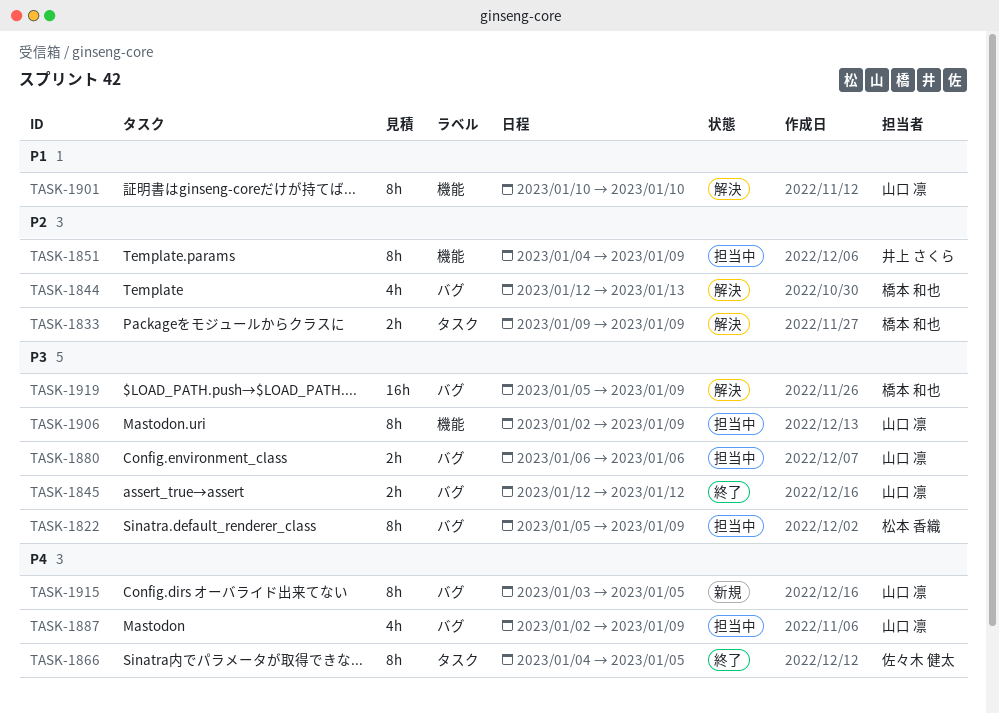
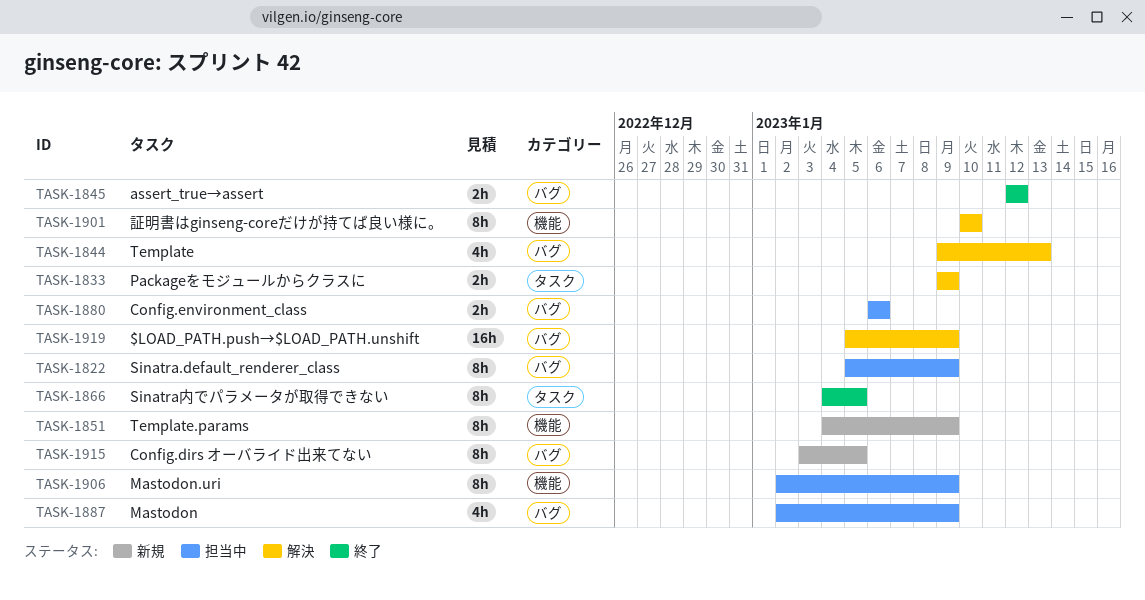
TASK-1844, start: Jan 12 -> Jan 9
TASK-1851, status: 担当中 -> 新規

